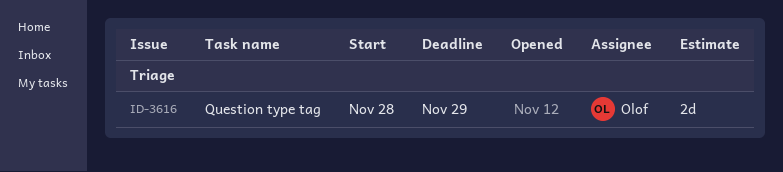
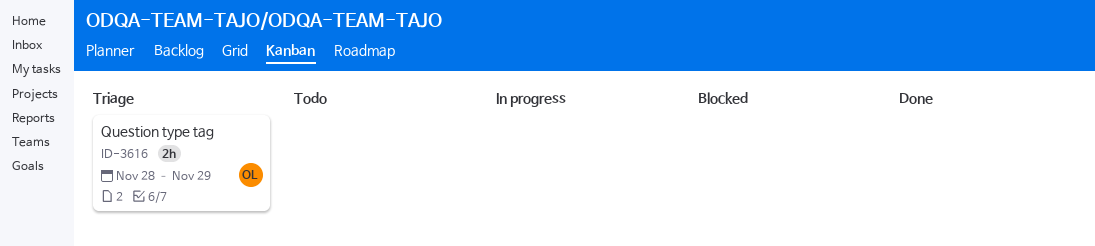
ID-3616, estimate: 2d -> 2h

